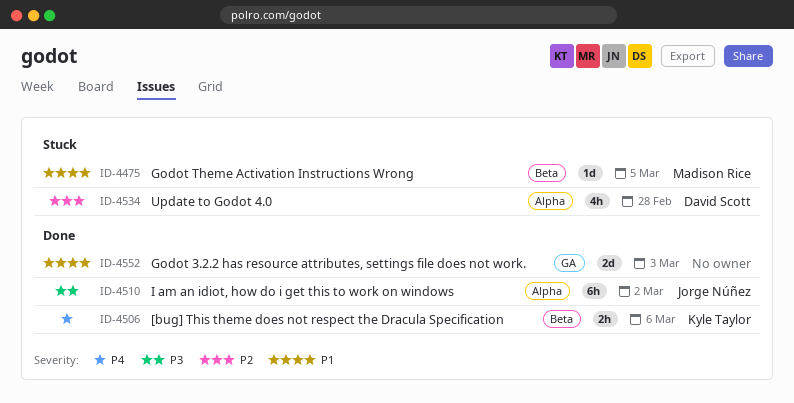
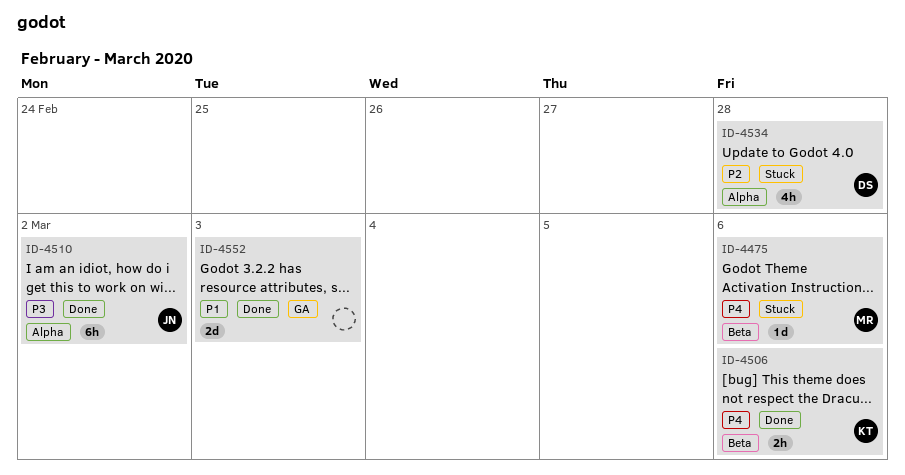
ID-4475, priority: P1 -> P4
ID-4475, due: Mar 5 -> Mar 6

